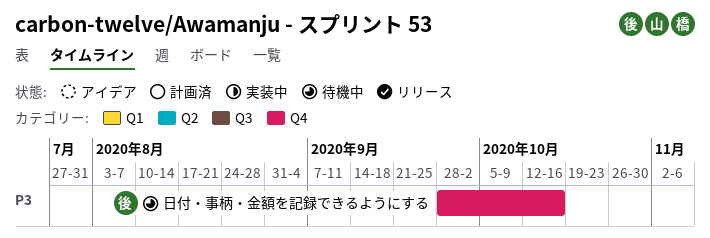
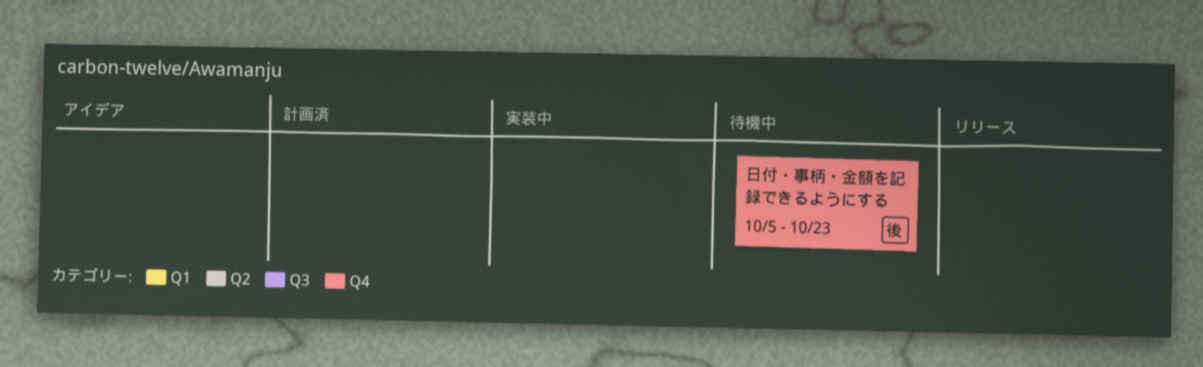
日付・事柄・金額を記録できるようにする, start: Sep 28 -> Oct 5
日付・事柄・金額を記録できるようにする, due: Oct 16 -> Oct 23

